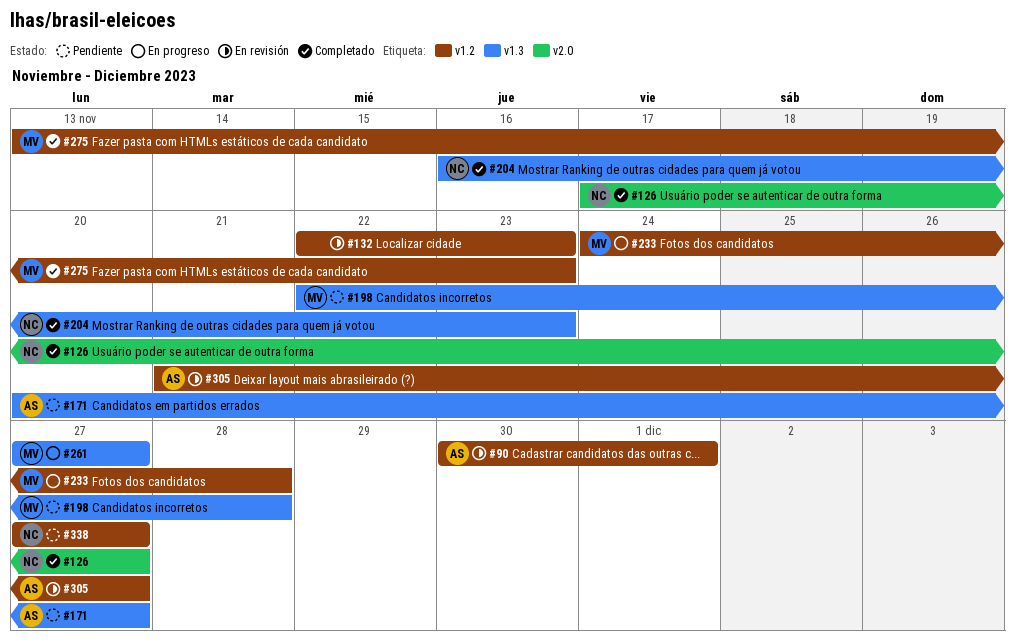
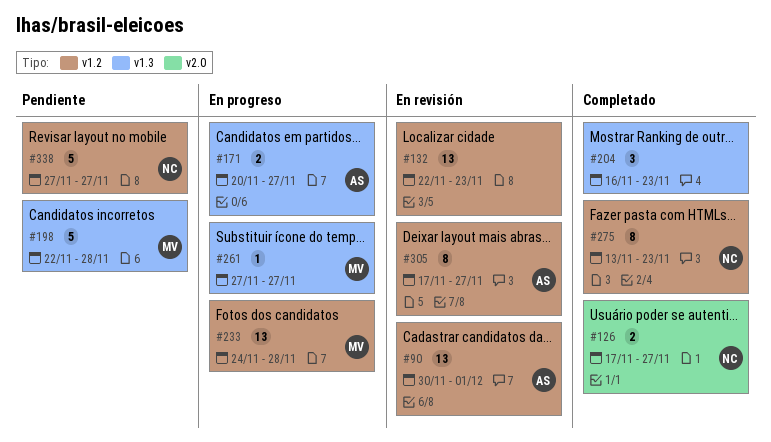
#171, status: Pendiente -> En progreso
#204, owner: NC -> none
#275, owner: MV -> NC
#305, start: Nov 21 -> Nov 17

